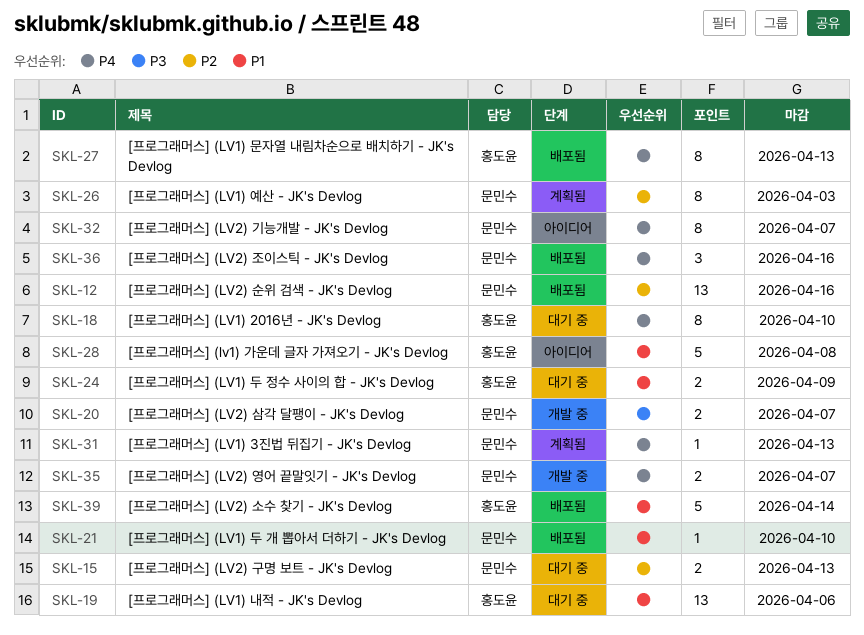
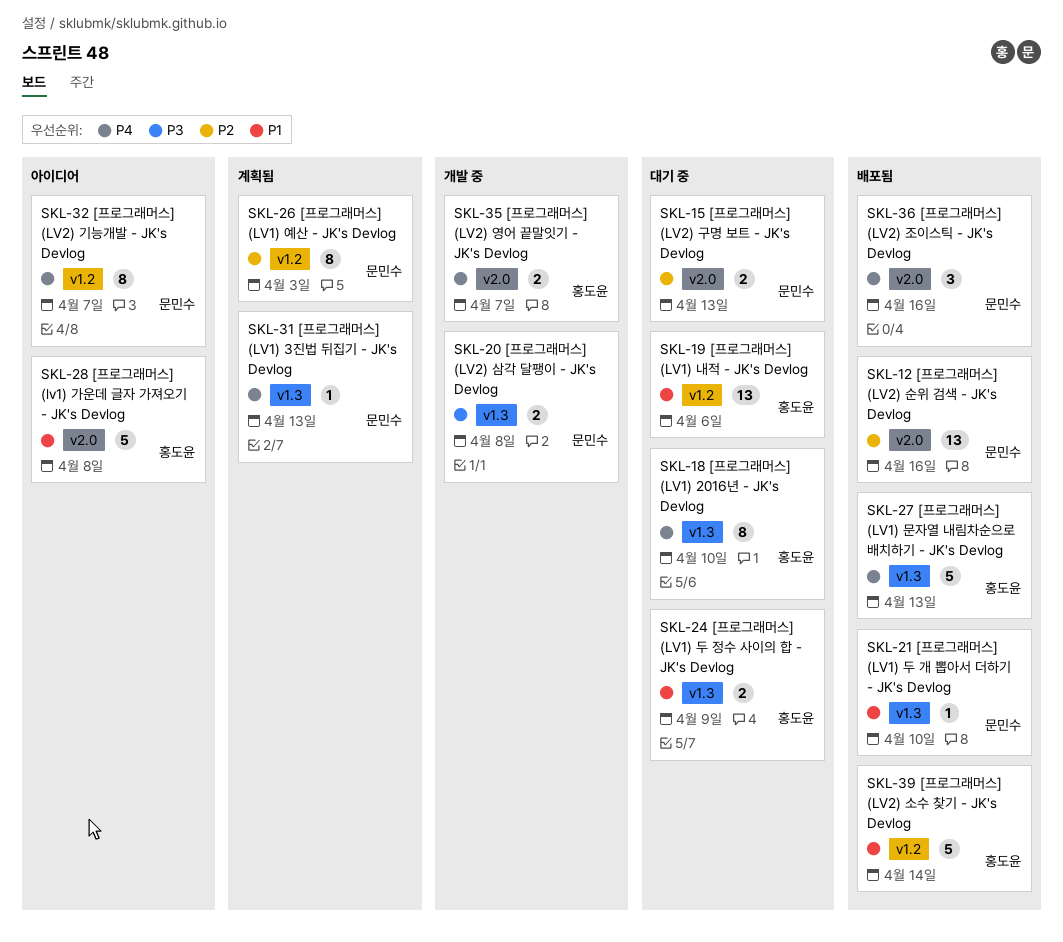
SKL-20, due: Apr 7 -> Apr 8
SKL-27, estimate: 8 -> 5
SKL-35, owner: 문민수 -> 홍도윤

